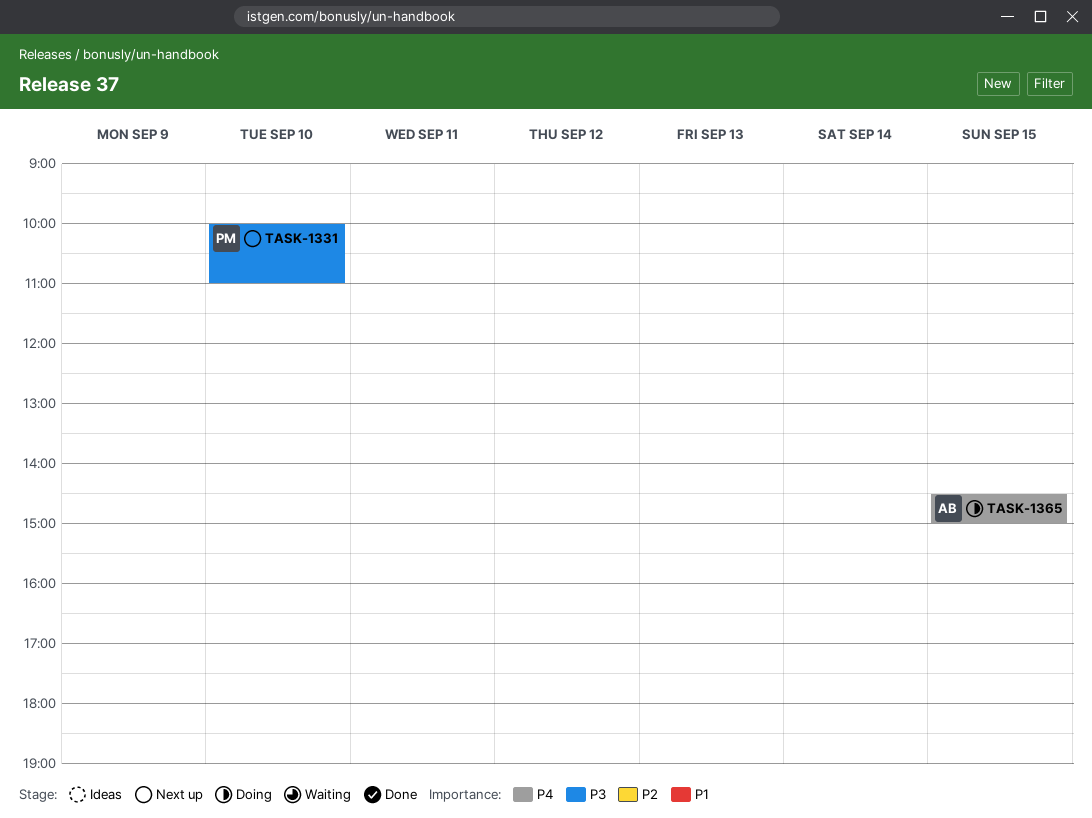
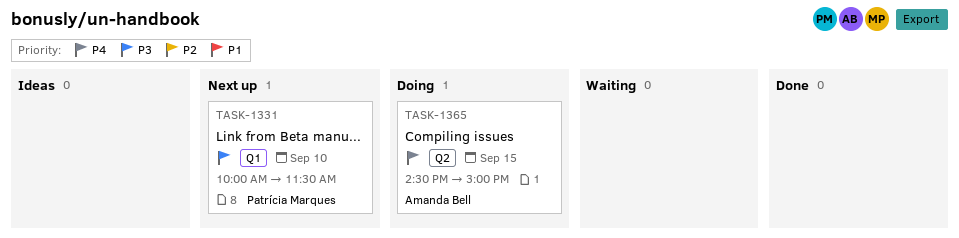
TASK-1331, ends: 11:00 -> 11:30

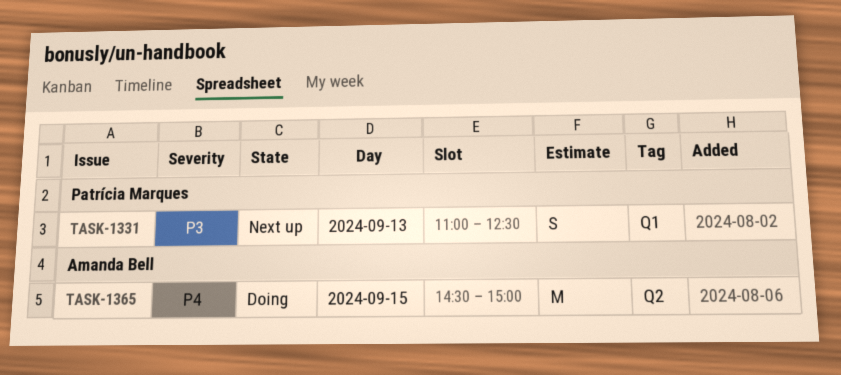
TASK-1331, day: Sep 10 -> Sep 13
TASK-1331, begins: 10:00 -> 11:00
TASK-1331, ends: 11:30 -> 12:30

